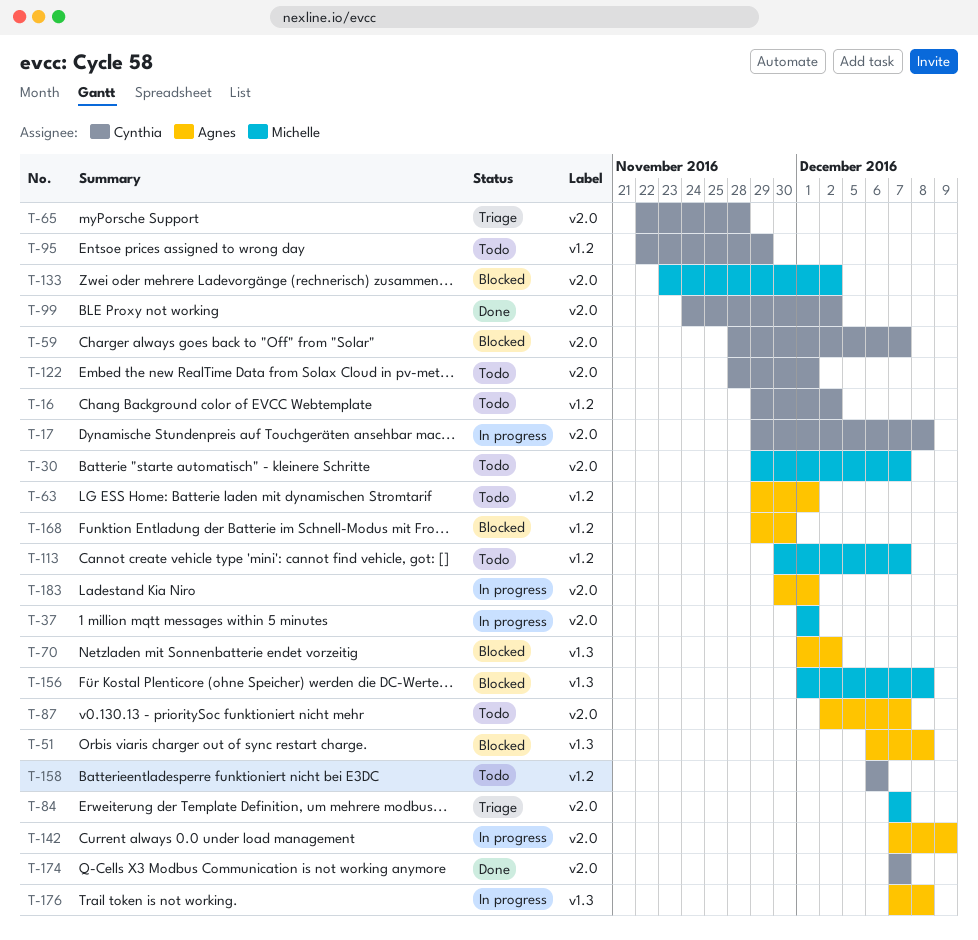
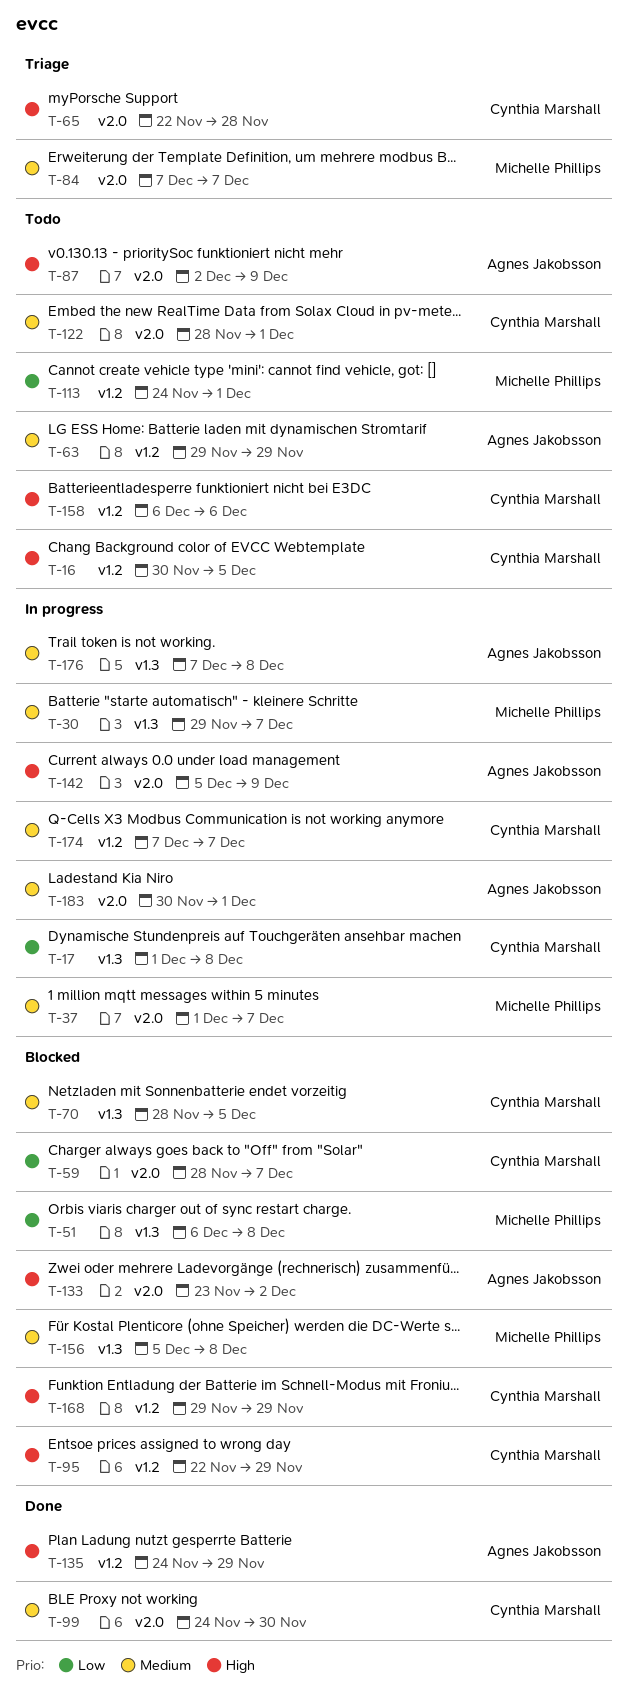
T-16, start: Nov 29 -> Nov 30
T-16, due: Dec 2 -> Dec 5
T-17, label: v2.0 -> v1.3
T-17, start: Nov 29 -> Dec 1
T-30, status: Todo -> In progress
T-30, label: v2.0 -> v1.3
T-37, due: Dec 1 -> Dec 7
T-51, owner: Agnes Jakobsson -> Michelle Phillips
T-63, due: Dec 1 -> Nov 29
T-70, owner: Agnes Jakobsson -> Cynthia Marshall
T-70, start: Dec 1 -> Nov 28
T-70, due: Dec 2 -> Dec 5
T-87, due: Dec 7 -> Dec 9
T-95, status: Todo -> Blocked
T-99, due: Dec 2 -> Nov 30
T-113, start: Nov 30 -> Nov 24
T-113, due: Dec 7 -> Dec 1
T-133, owner: Michelle Phillips -> Agnes Jakobsson
T-135: none -> present
T-142, start: Dec 7 -> Dec 5
T-156, start: Dec 1 -> Dec 5
T-168, owner: Agnes Jakobsson -> Cynthia Marshall
T-168, due: Nov 30 -> Nov 29
T-174, status: Done -> In progress
T-174, label: v2.0 -> v1.2

